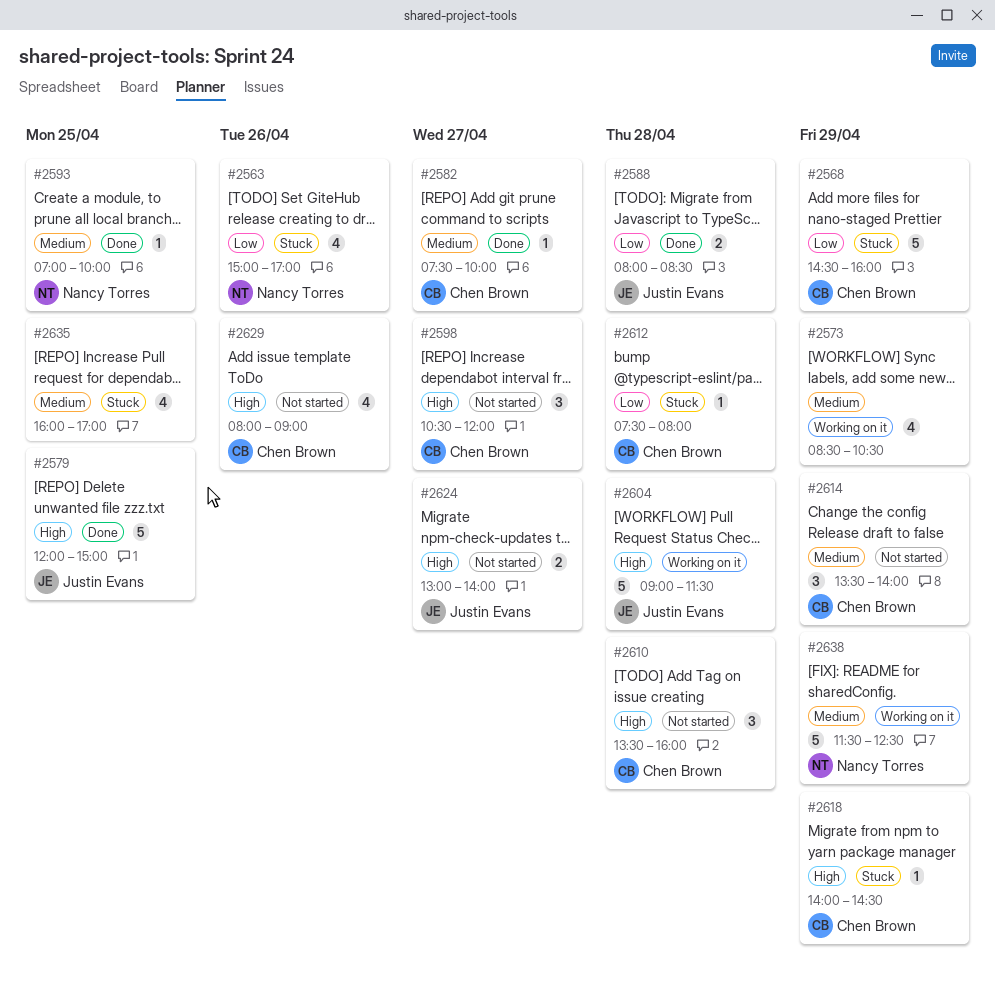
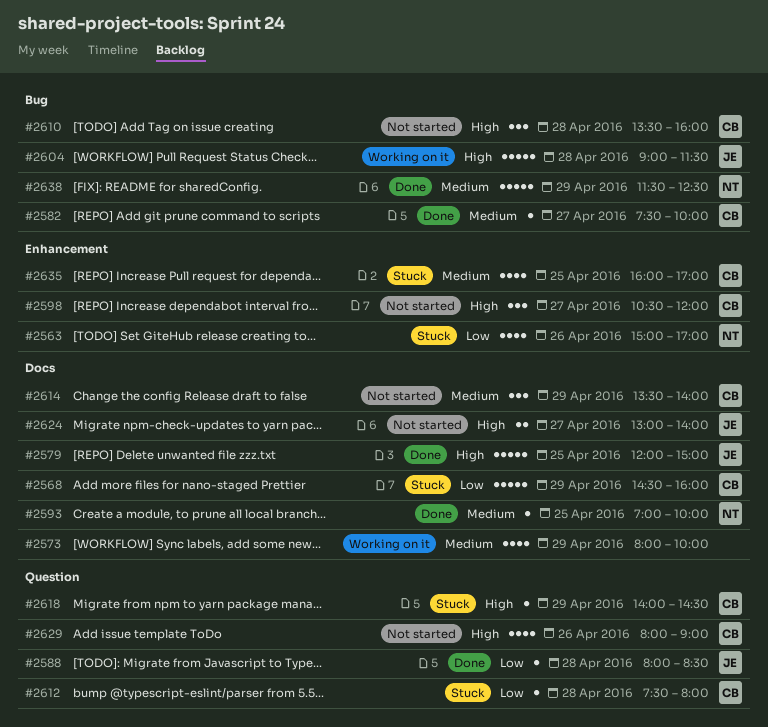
#2573, begins: 08:30 -> 08:00
#2573, ends: 10:30 -> 10:00
#2588, estimate: 2 -> 1
#2635, owner: none -> Chen Brown
#2638, status: Working on it -> Done

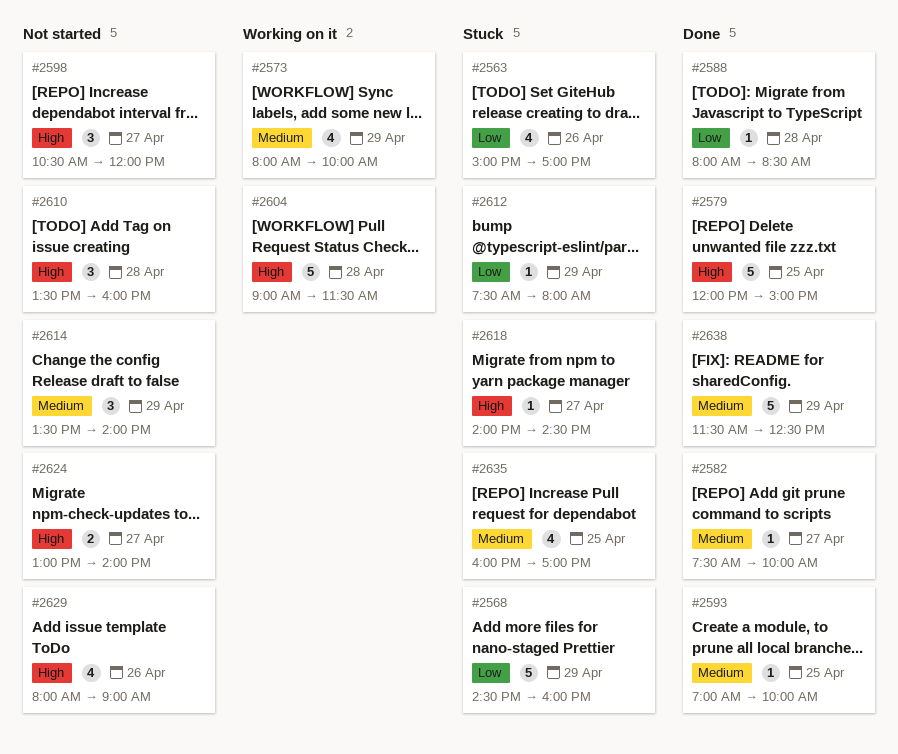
#2612, day: Apr 28 -> Apr 29
#2618, day: Apr 29 -> Apr 27

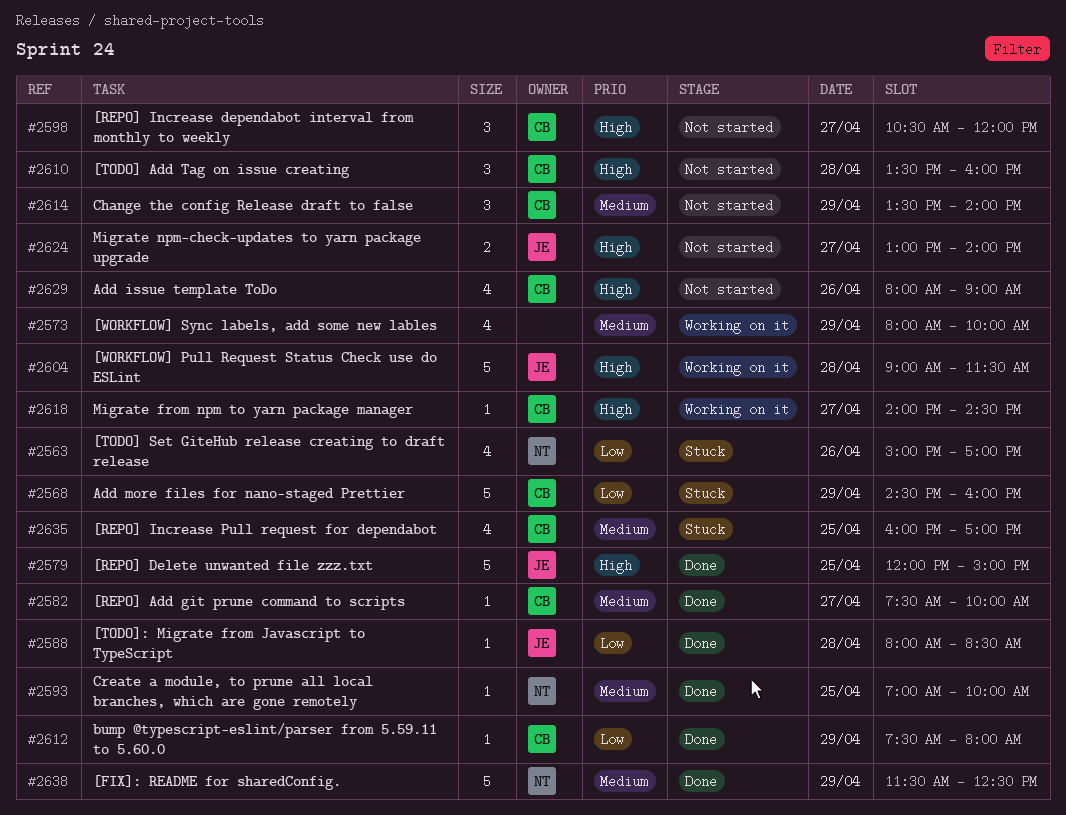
#2612, status: Stuck -> Done
#2618, status: Stuck -> Working on it

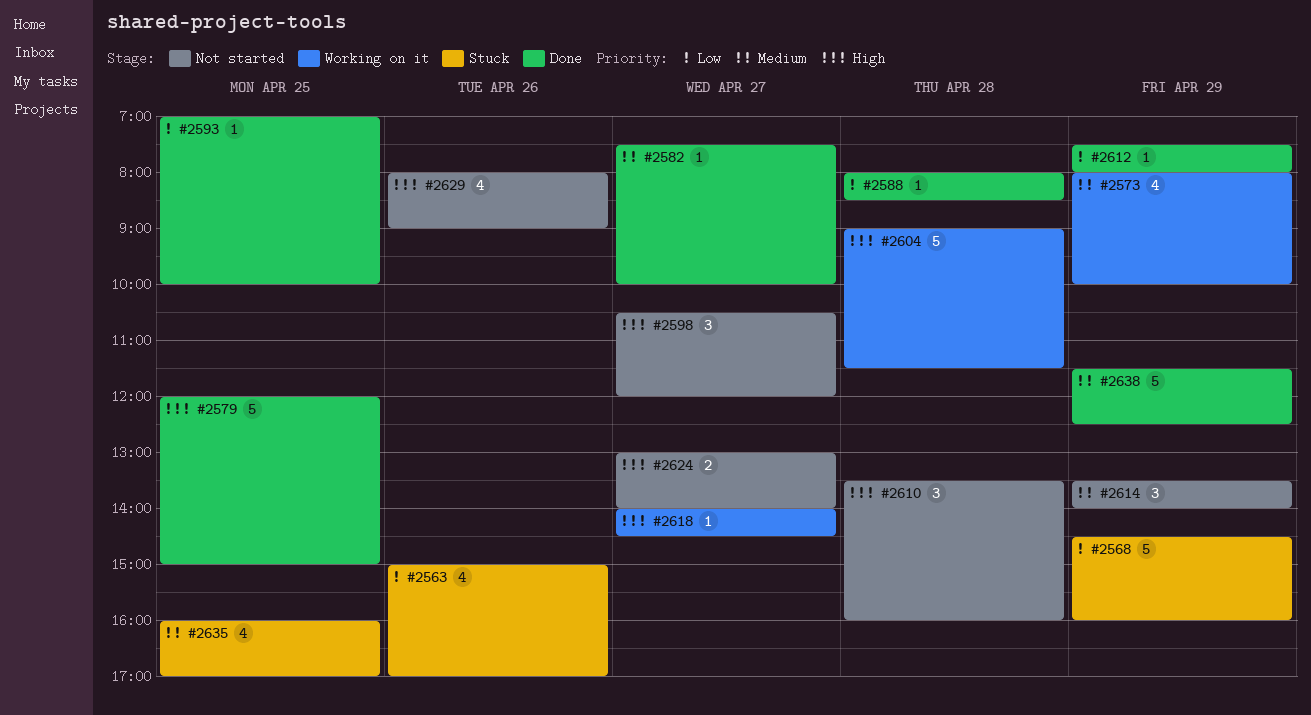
#2593, priority: Medium -> Low

